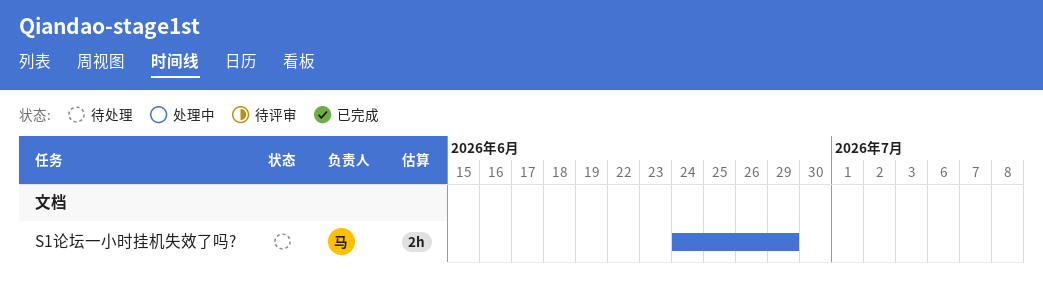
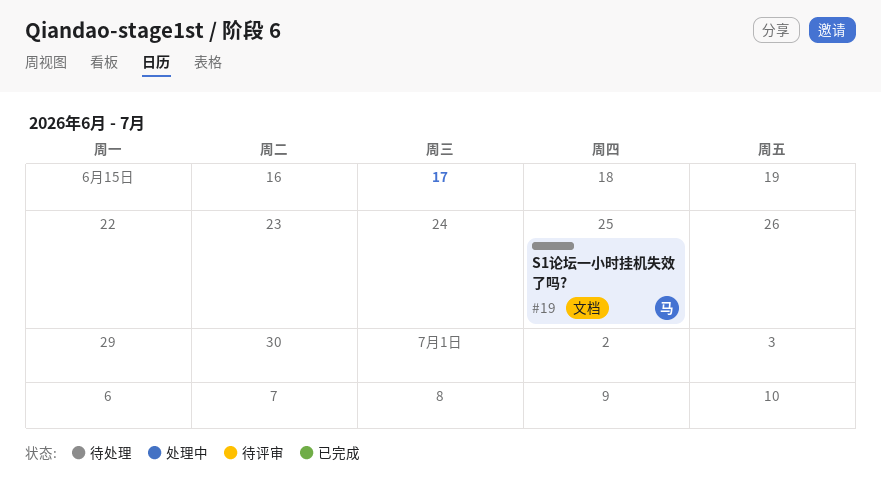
S1论坛一小时挂机失效了吗?, due: Jun 29 -> Jun 25

